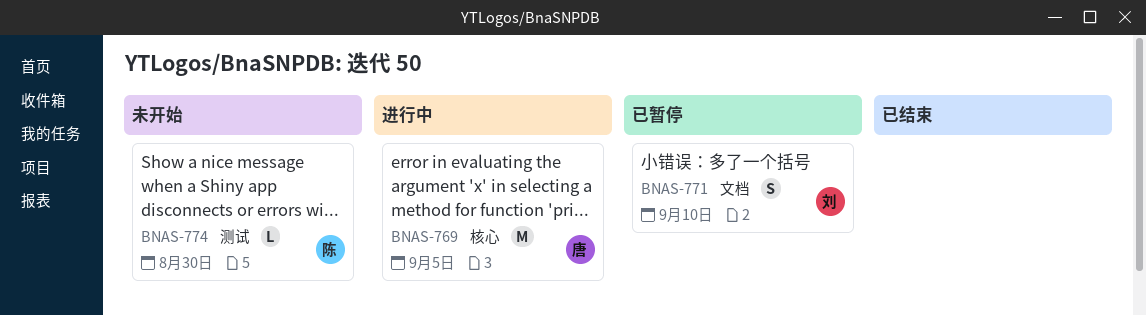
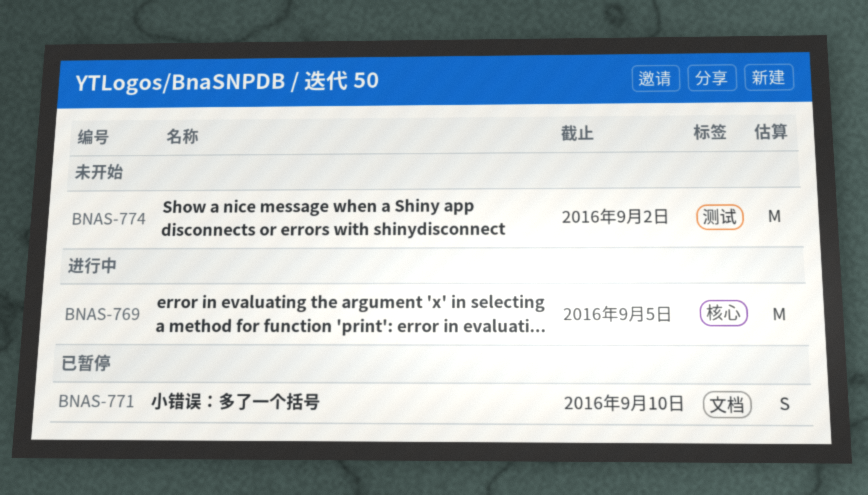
BNAS-774, estimate: L -> M
BNAS-774, due: Aug 30 -> Sep 2

